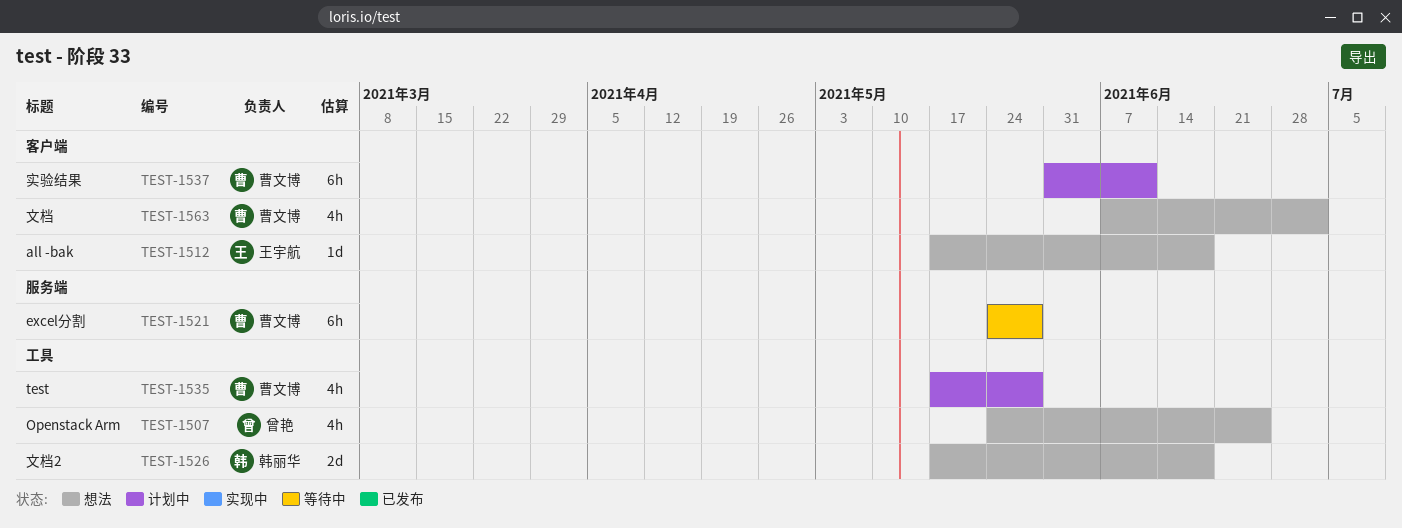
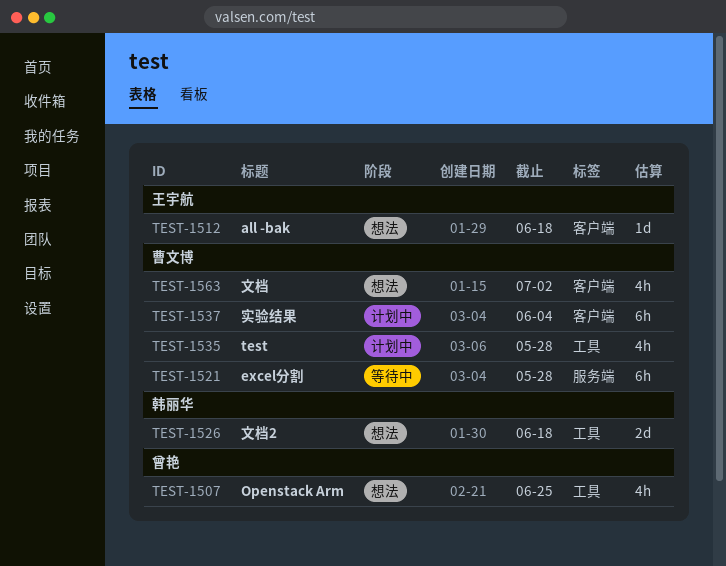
TEST-1537, due: Jun 11 -> Jun 4

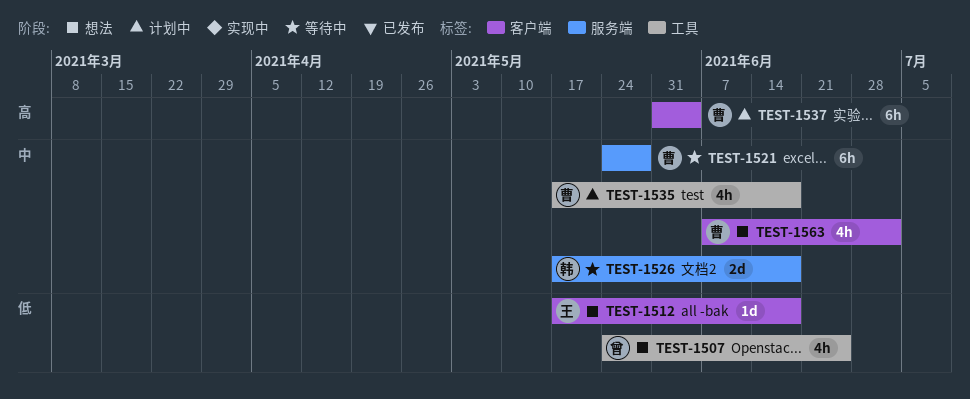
TEST-1526, status: 想法 -> 等待中
TEST-1526, label: 工具 -> 服务端
TEST-1535, due: May 28 -> Jun 18

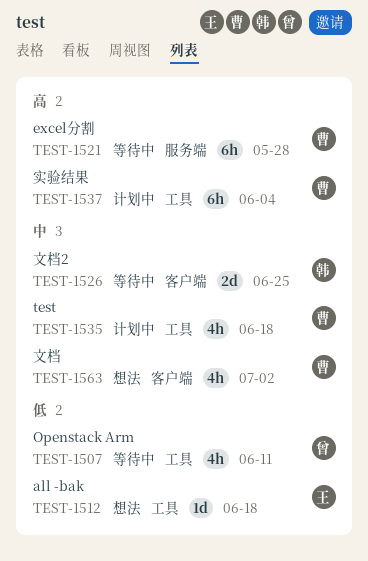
TEST-1507, status: 想法 -> 等待中
TEST-1507, due: Jun 25 -> Jun 11
TEST-1512, label: 客户端 -> 工具
TEST-1521, priority: 中 -> 高
TEST-1526, label: 服务端 -> 客户端
TEST-1526, due: Jun 18 -> Jun 25
TEST-1537, label: 客户端 -> 工具

